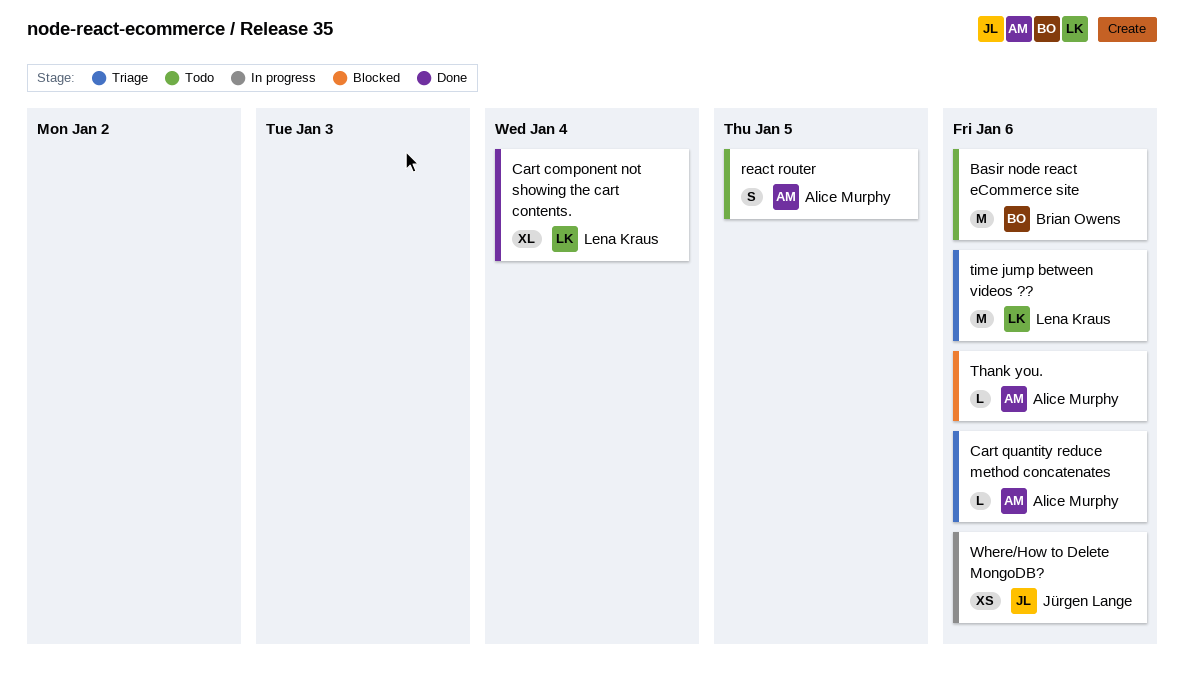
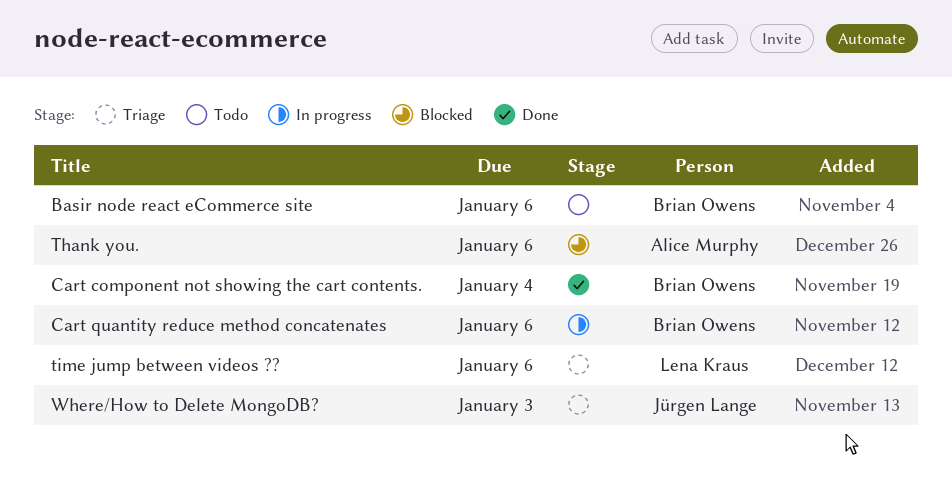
Cart component not showing the cart contents., owner: Lena Kraus -> Brian Owens
Cart quantity reduce method concatenates, status: Triage -> In progress
Cart quantity reduce method concatenates, owner: Alice Murphy -> Brian Owens
react router: present -> none
Where/How to Delete MongoDB?, status: In progress -> Triage
Where/How to Delete MongoDB?, due: Jan 6 -> Jan 3

